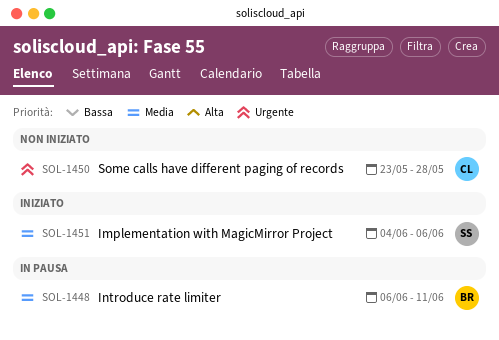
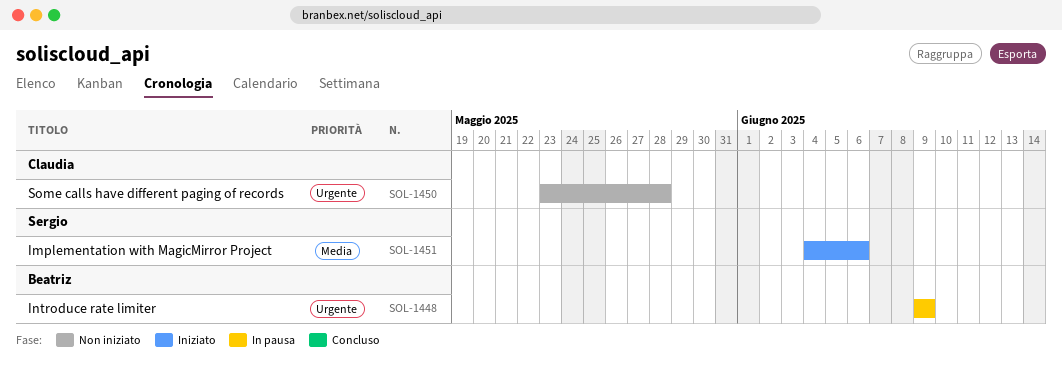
SOL-1448, priority: Media -> Urgente
SOL-1448, start: Jun 6 -> Jun 9
SOL-1448, due: Jun 11 -> Jun 9

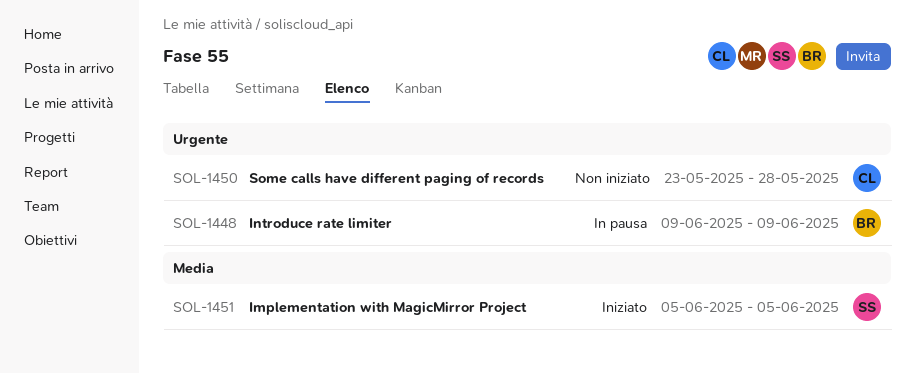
SOL-1451, start: Jun 4 -> Jun 5
SOL-1451, due: Jun 6 -> Jun 5

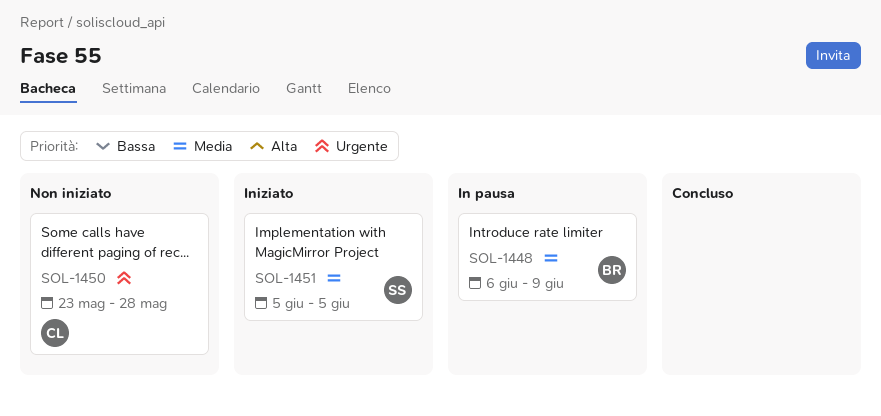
SOL-1448, priority: Urgente -> Media
SOL-1448, start: Jun 9 -> Jun 6

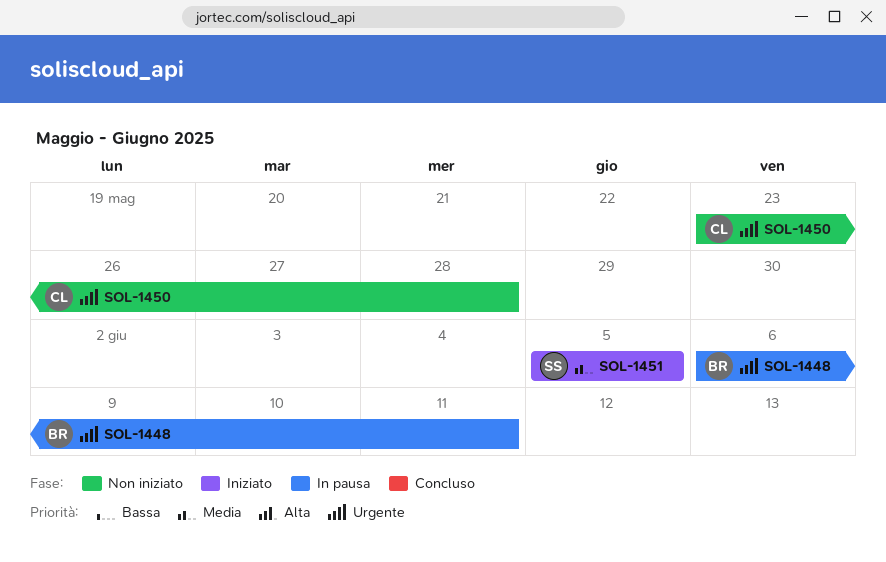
SOL-1448, priority: Media -> Urgente
SOL-1448, due: Jun 9 -> Jun 11

